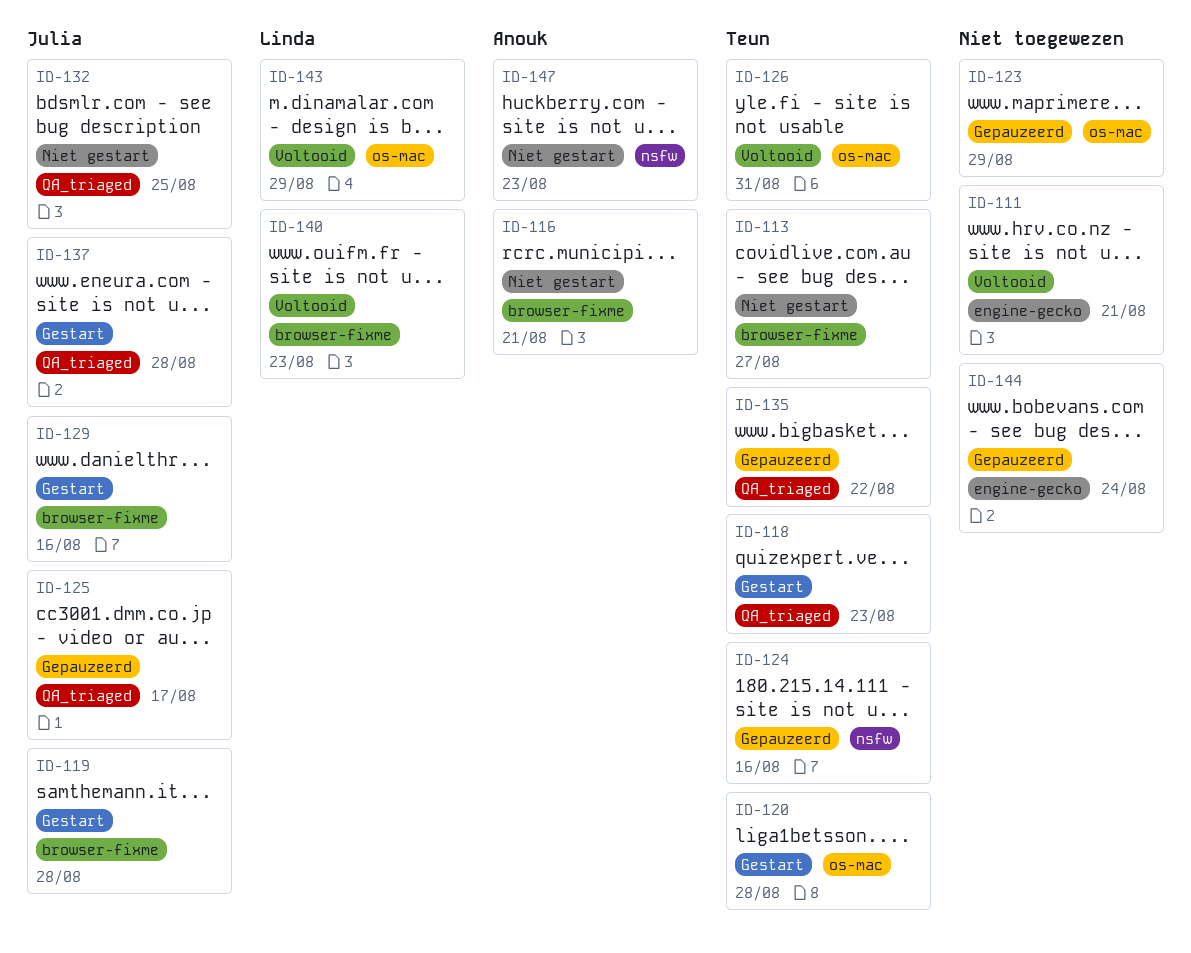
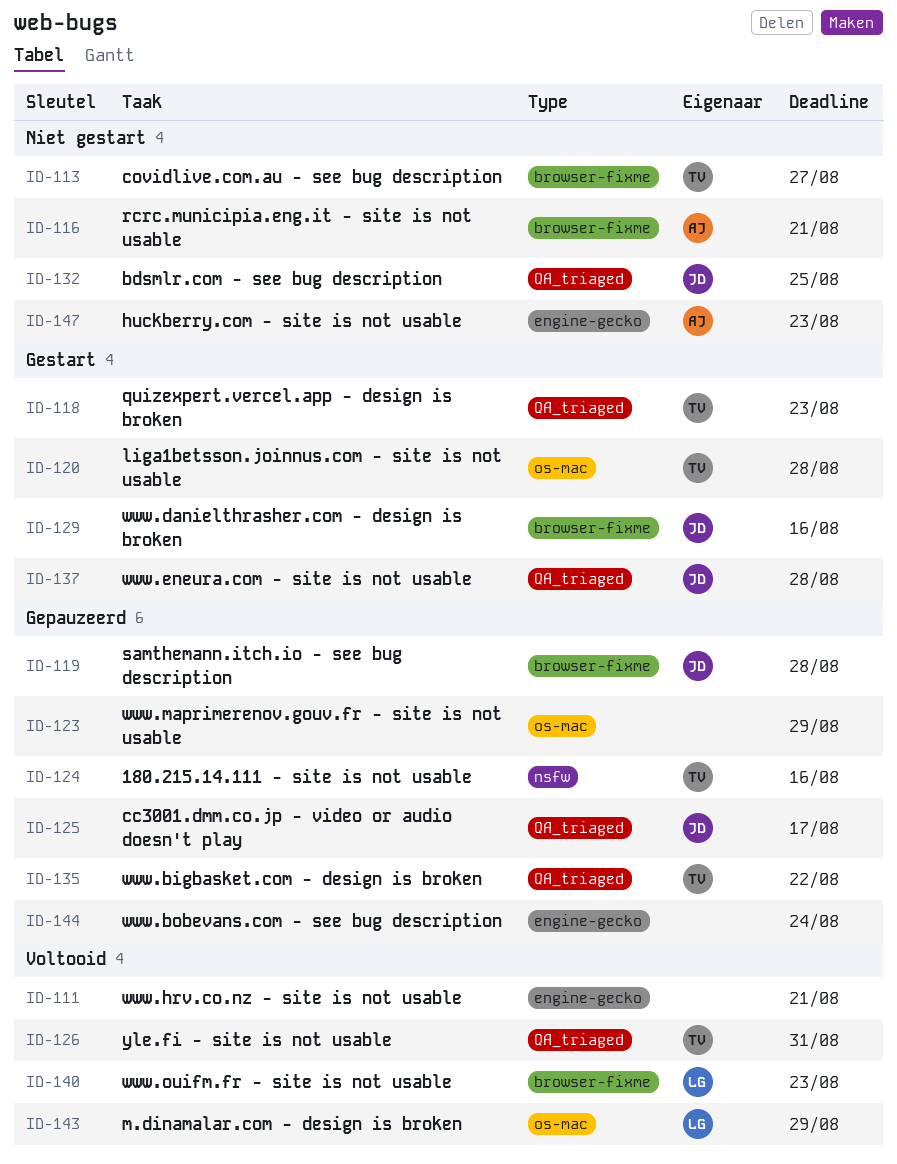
ID-119, status: Gestart -> Gepauzeerd
ID-126, label: os-mac -> QA_triaged
ID-147, label: nsfw -> engine-gecko

